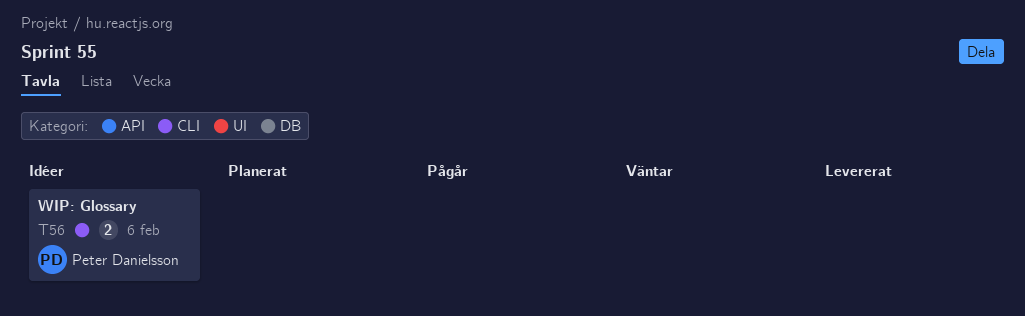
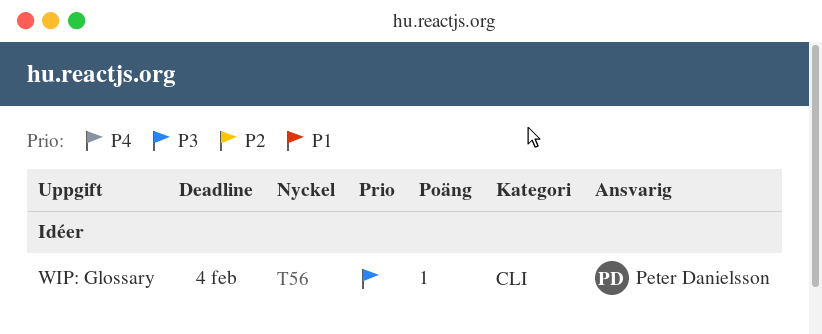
T56, estimate: 2 -> 1
T56, due: Feb 6 -> Feb 4

